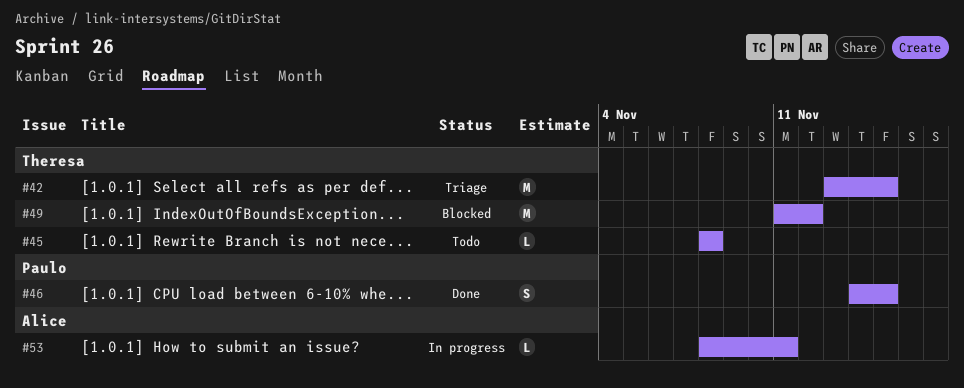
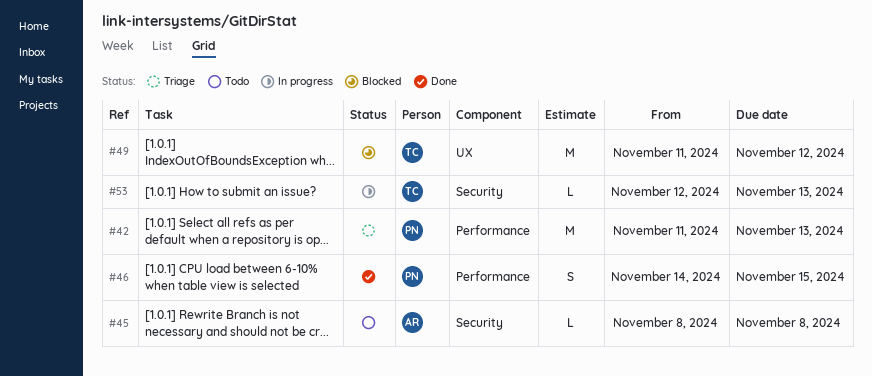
#42, owner: Theresa -> Paulo
#42, start: Nov 13 -> Nov 11
#42, due: Nov 15 -> Nov 13
#45, owner: Theresa -> Alice
#53, owner: Alice -> Theresa
#53, start: Nov 8 -> Nov 12
#53, due: Nov 11 -> Nov 13

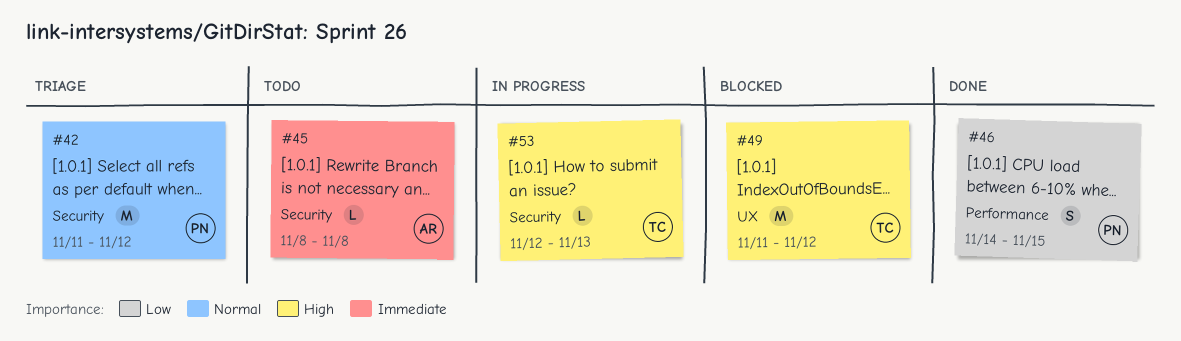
#42, label: Performance -> Security
#42, due: Nov 13 -> Nov 12

